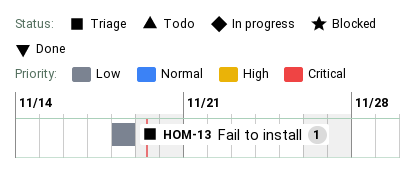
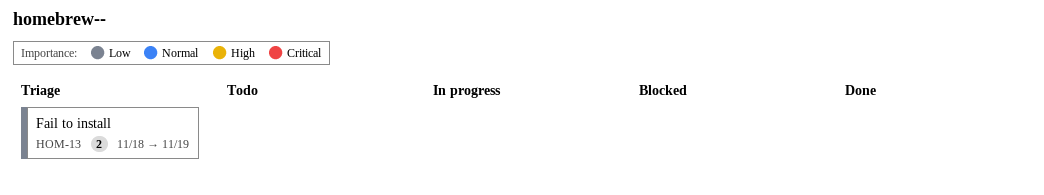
HOM-13, estimate: 1 -> 2
HOM-13, due: Nov 18 -> Nov 19

